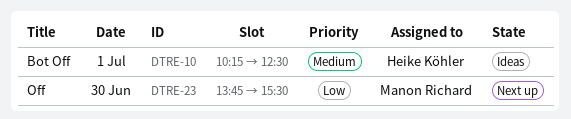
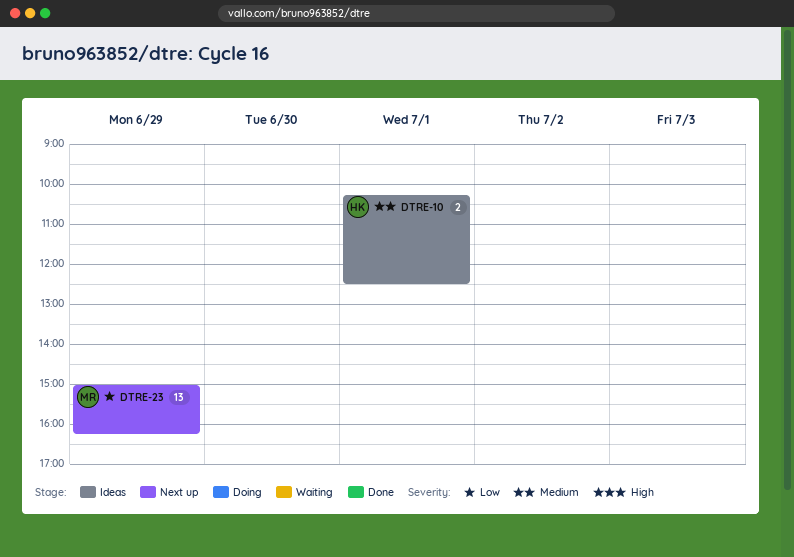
DTRE-23, day: Jun 30 -> Jun 29
DTRE-23, begins: 13:45 -> 15:00
DTRE-23, ends: 15:30 -> 16:15

